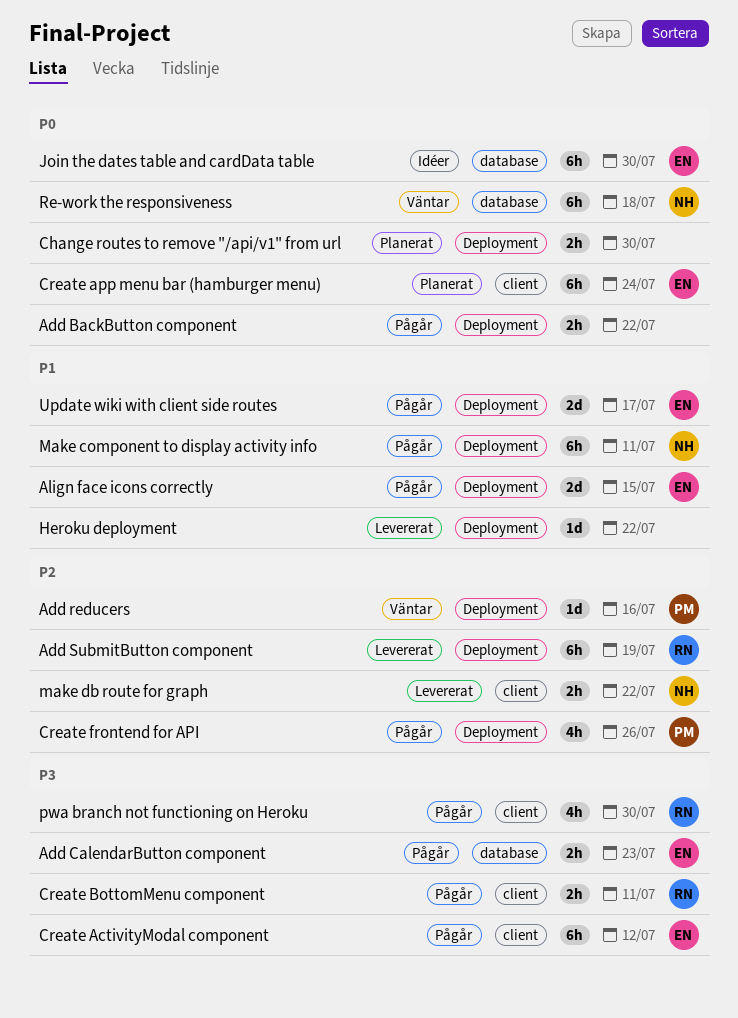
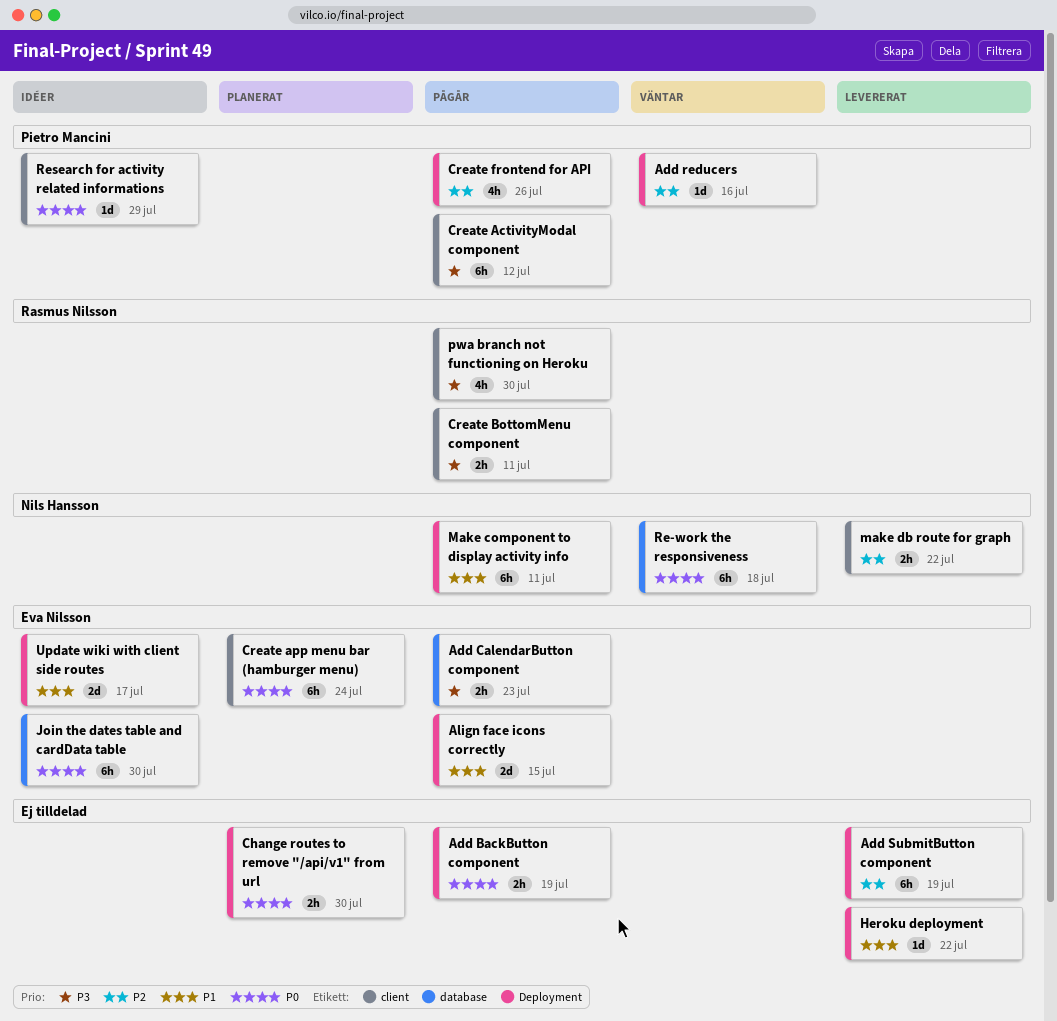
Add BackButton component, due: Jul 22 -> Jul 19
Add SubmitButton component, owner: Rasmus Nilsson -> none
Create ActivityModal component, owner: Eva Nilsson -> Pietro Mancini
Research for activity related informations: none -> present
Update wiki with client side routes, status: Pågår -> Idéer

